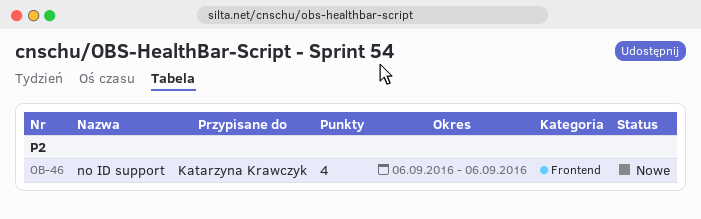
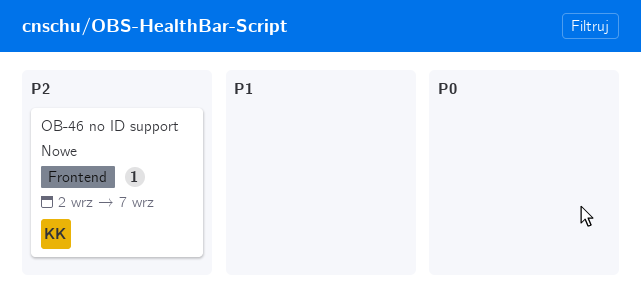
OB-46, estimate: 4 -> 1
OB-46, start: Sep 6 -> Sep 2
OB-46, due: Sep 6 -> Sep 7

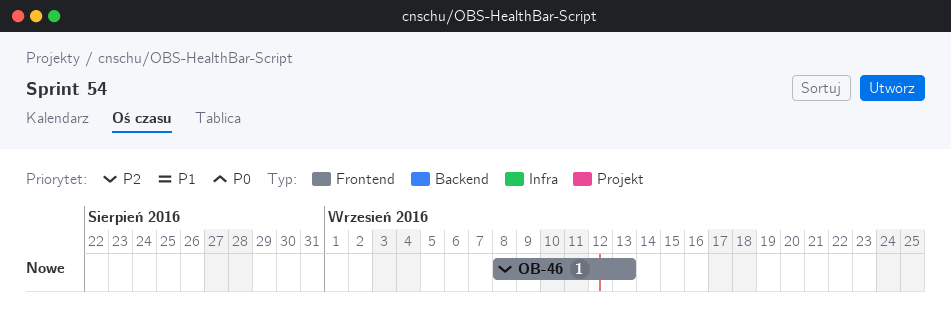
OB-46, start: Sep 2 -> Sep 8
OB-46, due: Sep 7 -> Sep 13

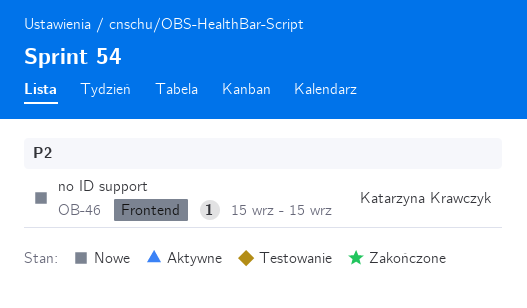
OB-46, start: Sep 8 -> Sep 15
OB-46, due: Sep 13 -> Sep 15

